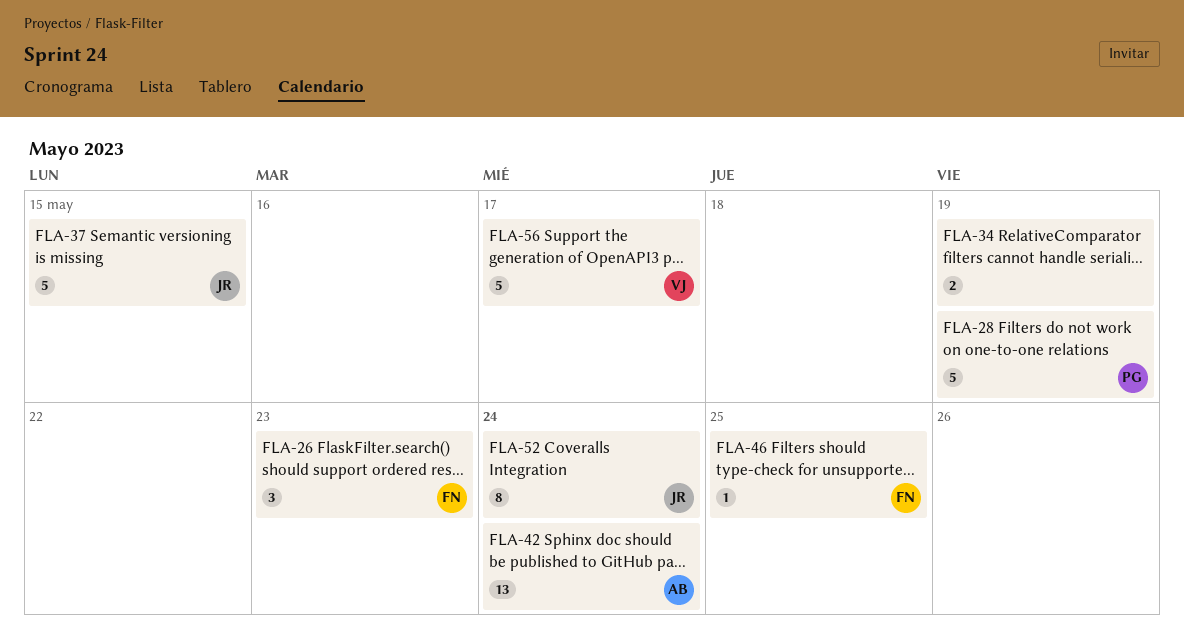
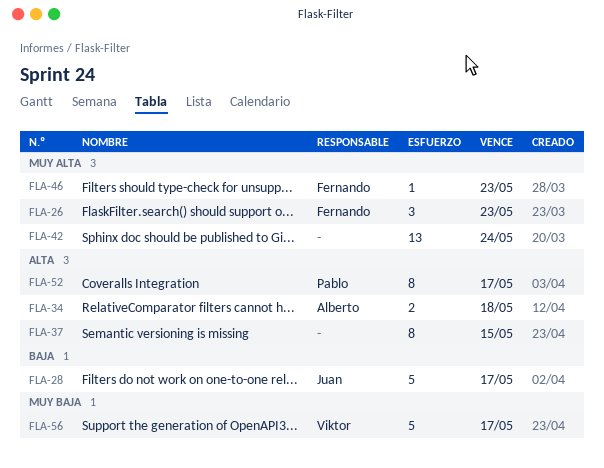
FLA-28, owner: Pablo -> Juan
FLA-28, due: May 19 -> May 17
FLA-34, owner: none -> Alberto
FLA-34, due: May 19 -> May 18
FLA-37, owner: Juan -> none
FLA-37, estimate: 5 -> 8
FLA-42, owner: Alberto -> none
FLA-46, due: May 25 -> May 23
FLA-52, owner: Juan -> Pablo
FLA-52, due: May 24 -> May 17

